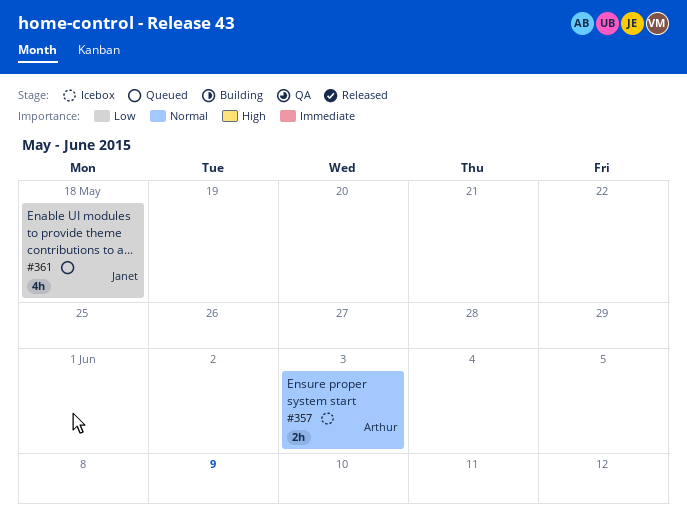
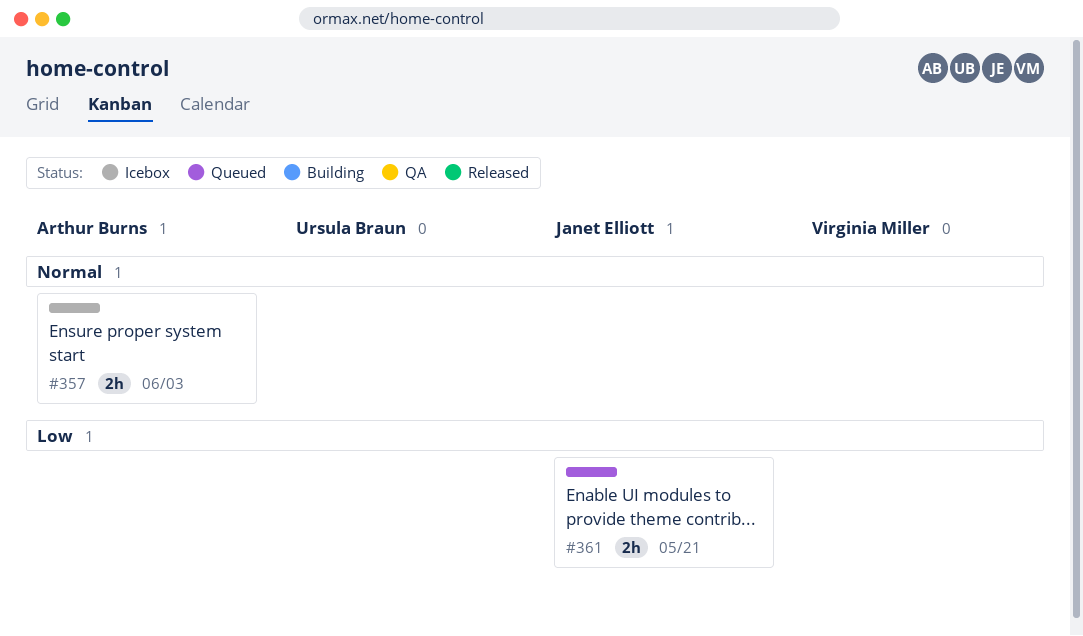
#361, estimate: 4h -> 2h
#361, due: May 18 -> May 21

